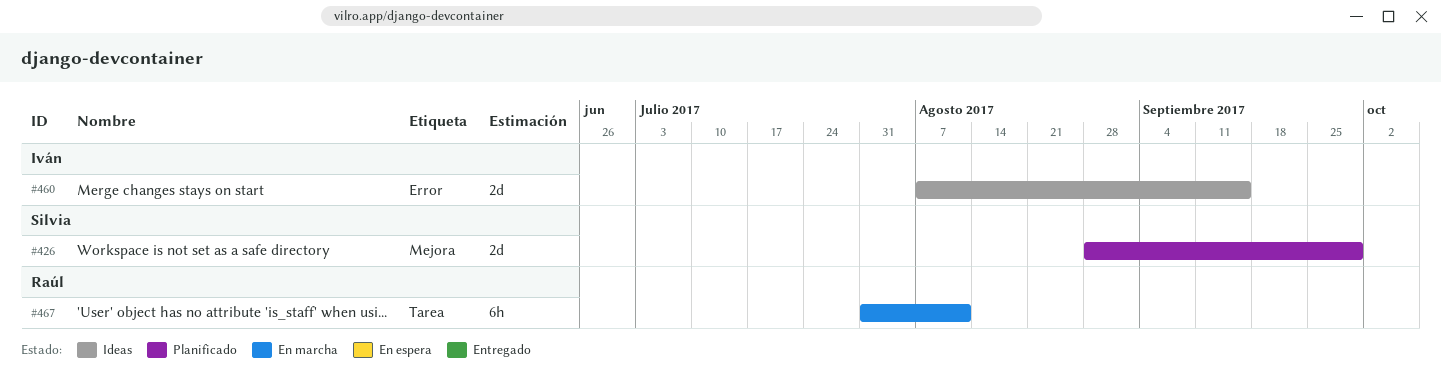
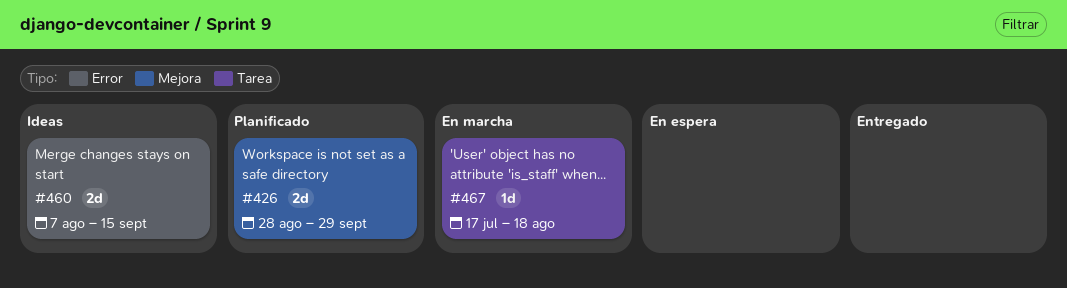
#467, estimate: 6h -> 1d
#467, start: Jul 31 -> Jul 17
#467, due: Aug 11 -> Aug 18

